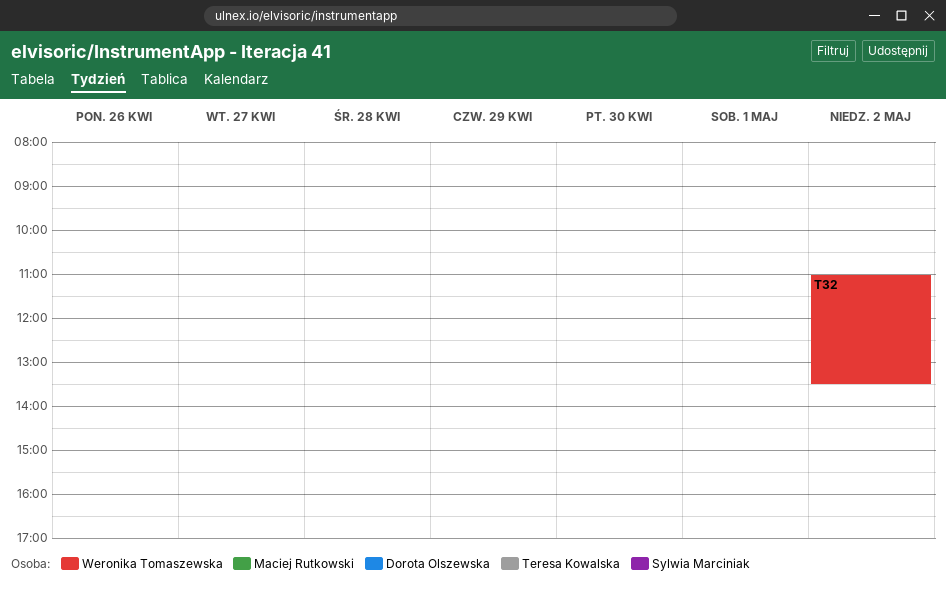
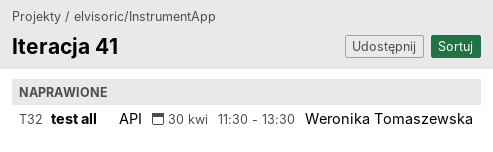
T32, day: May 2 -> Apr 30
T32, begins: 11:00 -> 11:30

